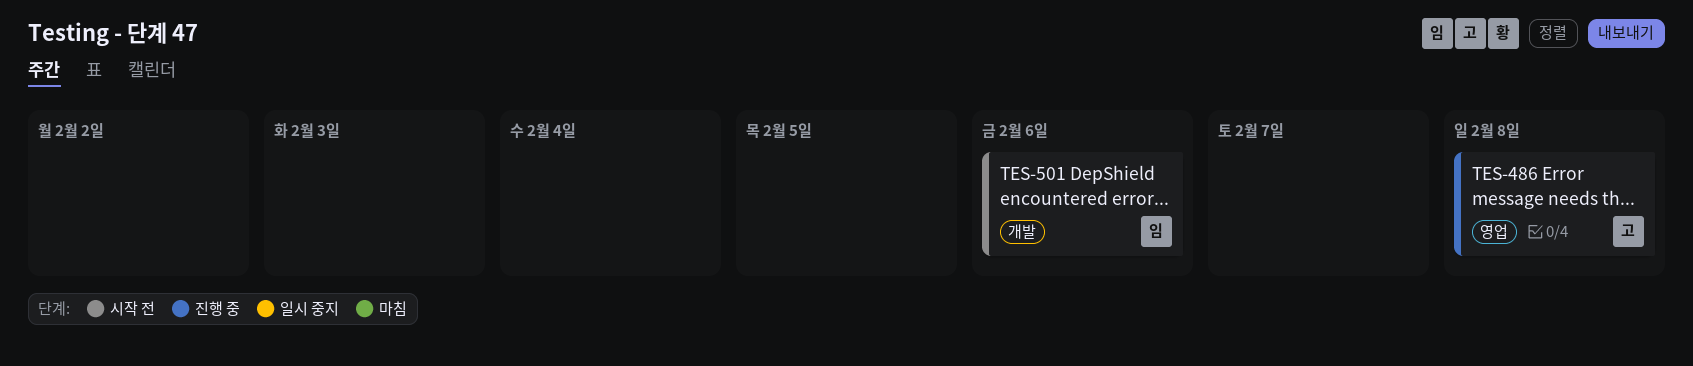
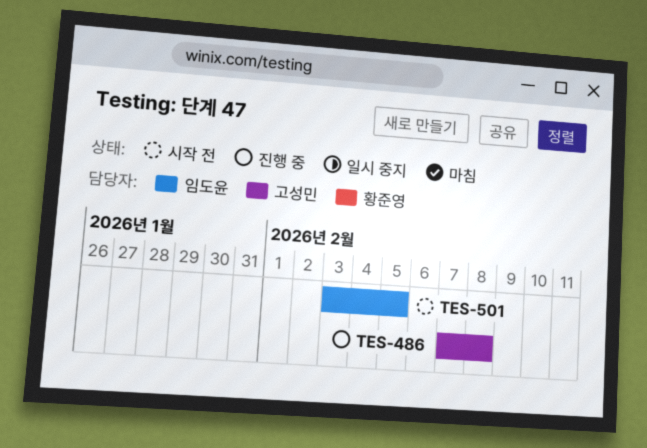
TES-501, due: Feb 6 -> Feb 5

